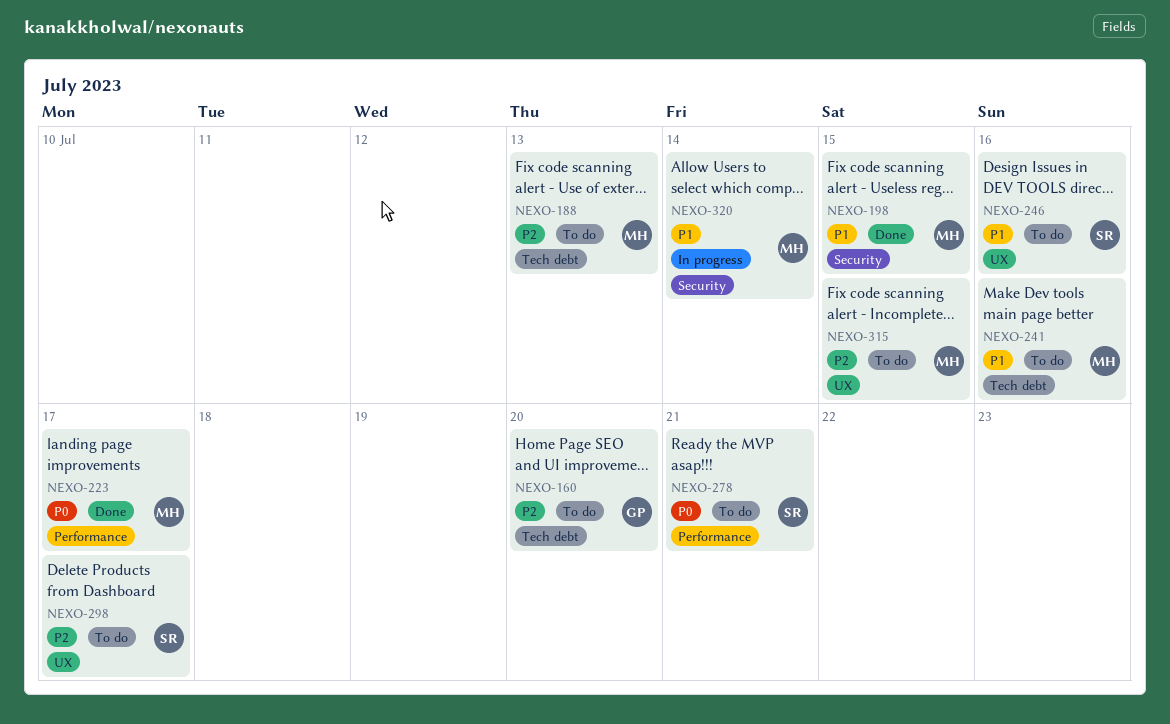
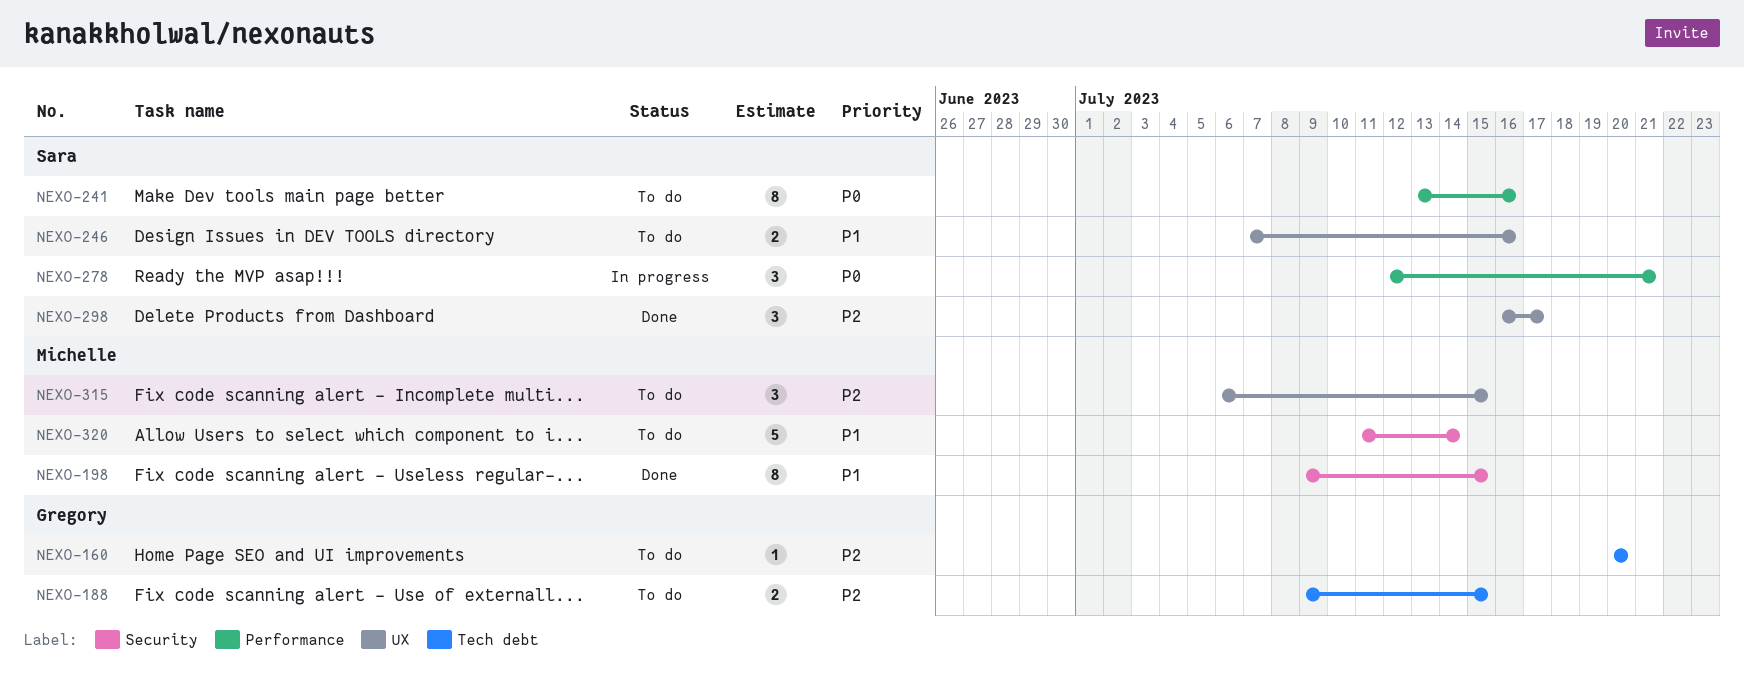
NEXO-188, owner: Michelle -> Gregory
NEXO-188, due: Jul 13 -> Jul 15
NEXO-223: present -> none
NEXO-241, owner: Michelle -> Sara
NEXO-241, priority: P1 -> P0
NEXO-241, label: Tech debt -> Performance
NEXO-278, status: To do -> In progress
NEXO-298, status: To do -> Done
NEXO-320, status: In progress -> To do

